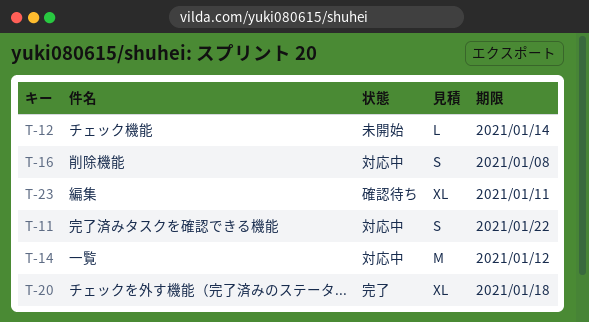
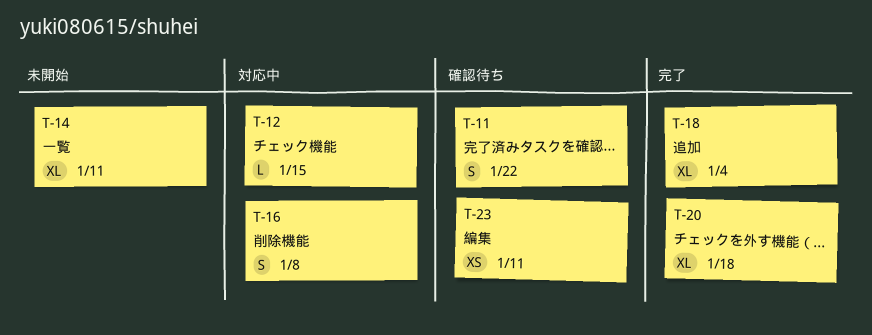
T-11, status: 対応中 -> 確認待ち
T-12, status: 未開始 -> 対応中
T-12, due: Jan 14 -> Jan 15
T-14, status: 対応中 -> 未開始
T-14, estimate: M -> XL
T-14, due: Jan 12 -> Jan 11
T-18: none -> present
T-23, estimate: XL -> XS

